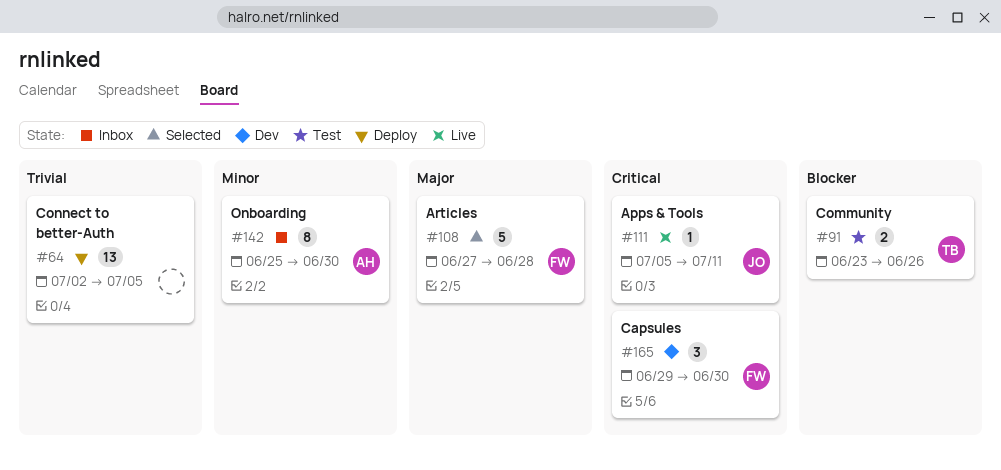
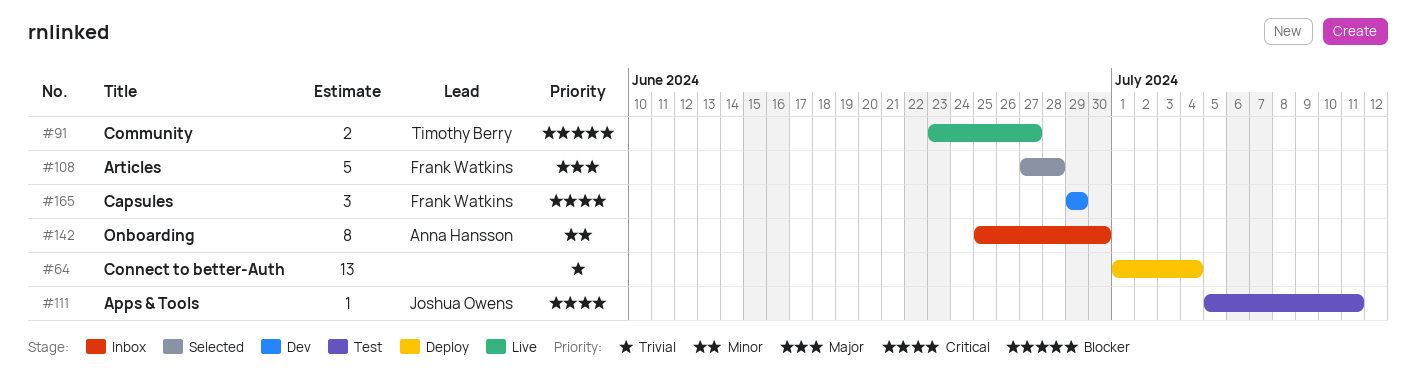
#64, start: Jul 2 -> Jul 1
#64, due: Jul 5 -> Jul 4
#91, status: Test -> Live
#91, due: Jun 26 -> Jun 27
#111, status: Live -> Test
#165, due: Jun 30 -> Jun 29

